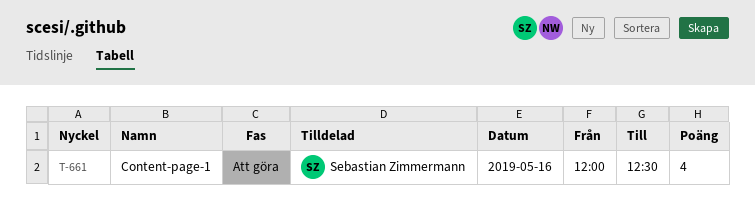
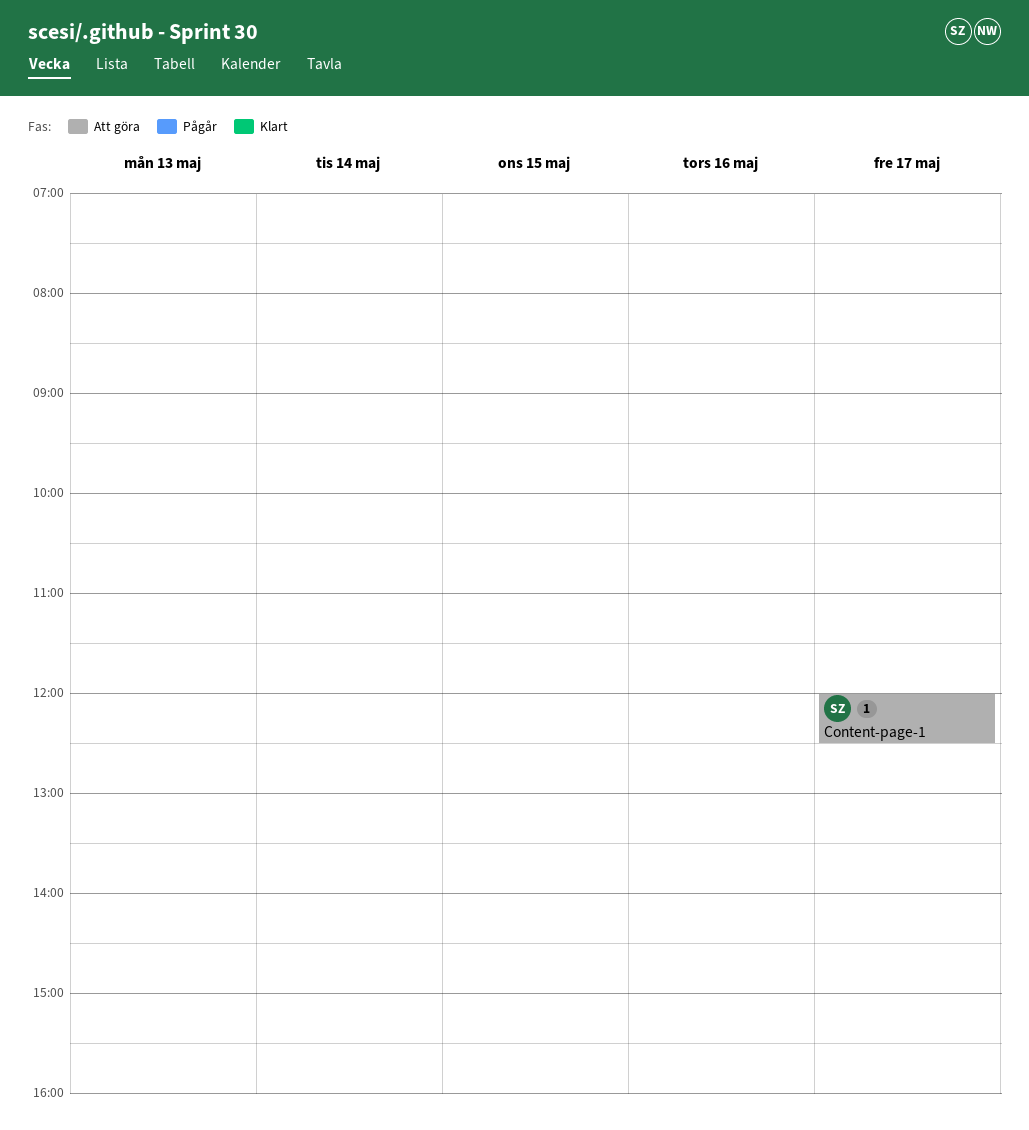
Content-page-1, estimate: 4 -> 1
Content-page-1, day: May 16 -> May 17

